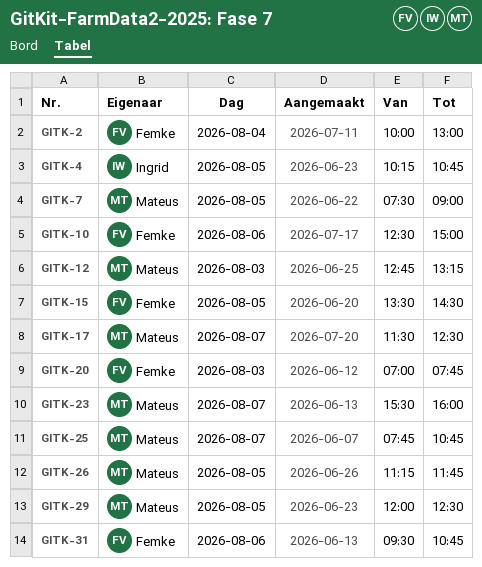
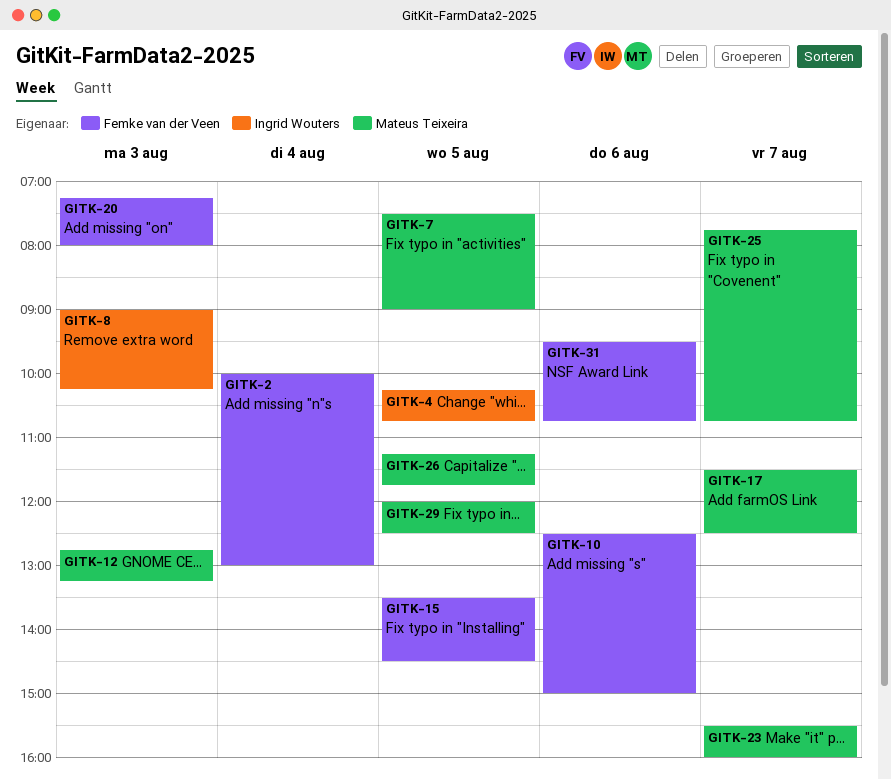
GITK-8: none -> present
GITK-20, begins: 07:00 -> 07:15
GITK-20, ends: 07:45 -> 08:00

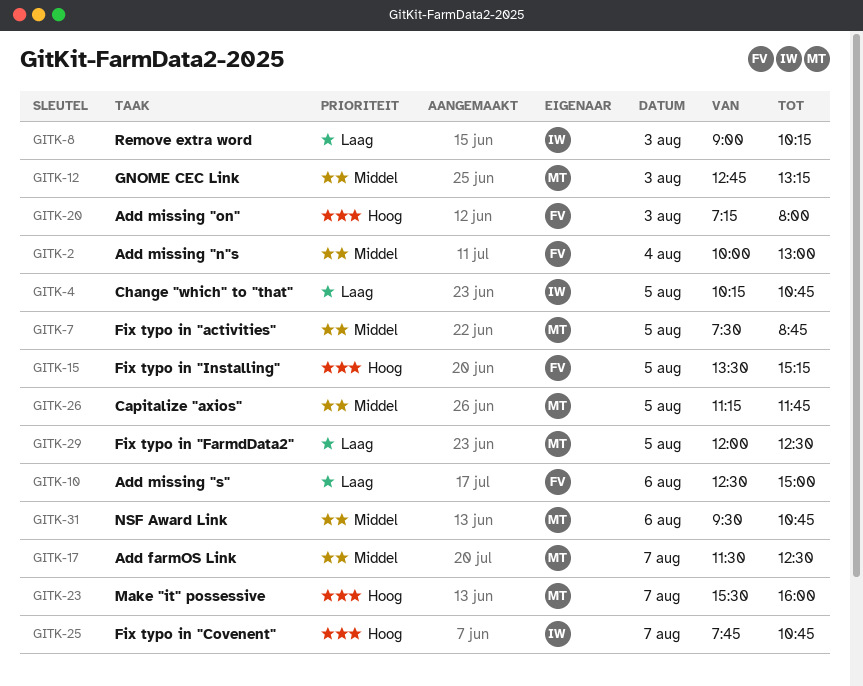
GITK-7, ends: 09:00 -> 08:45
GITK-15, ends: 14:30 -> 15:15
GITK-25, owner: Mateus Teixeira -> Ingrid Wouters
GITK-31, owner: Femke van der Veen -> Mateus Teixeira

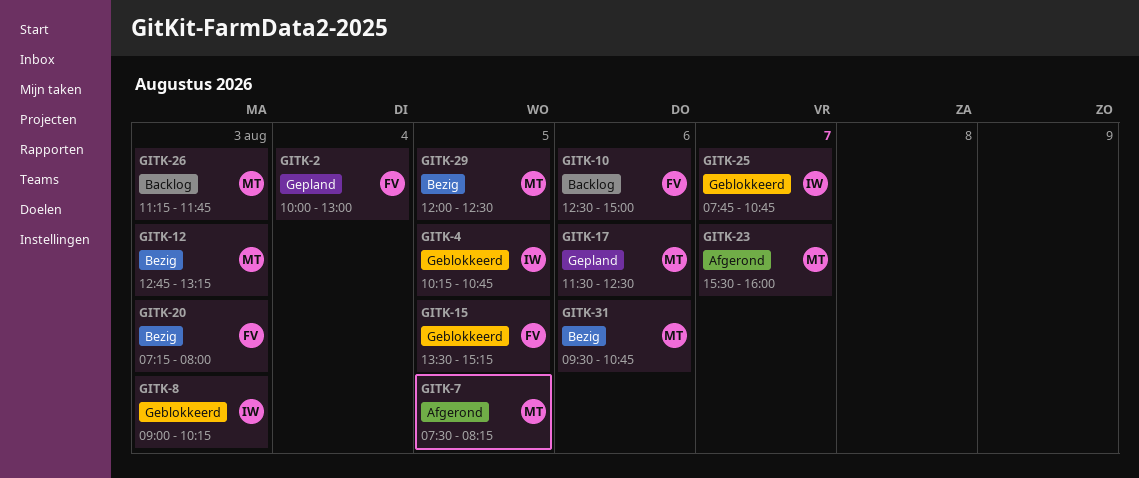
GITK-7, ends: 08:45 -> 08:15
GITK-17, day: Aug 7 -> Aug 6
GITK-26, day: Aug 5 -> Aug 3

